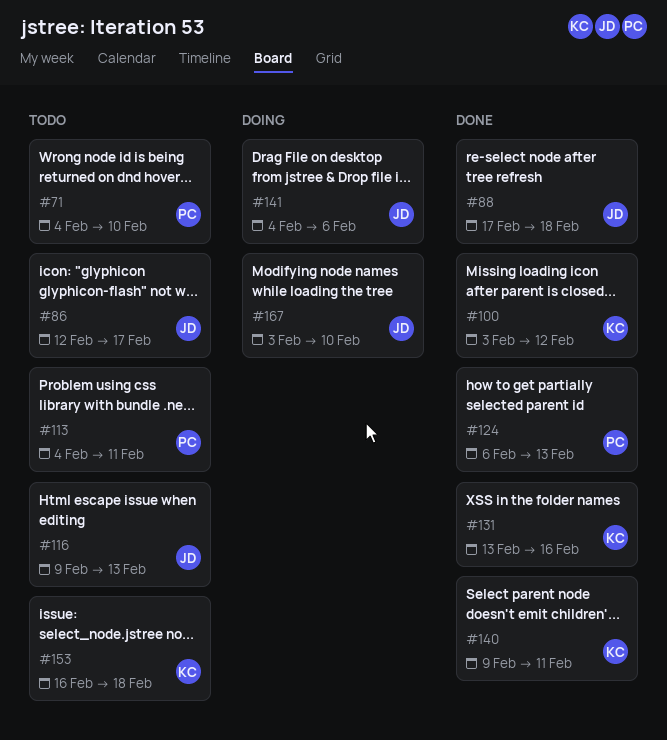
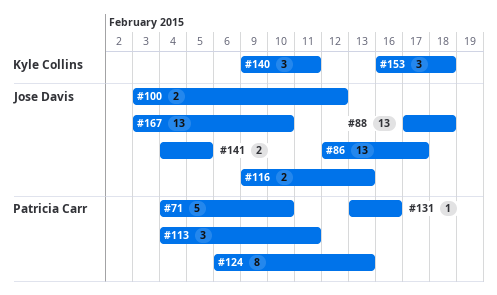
#100, owner: Kyle Collins -> Jose Davis
#131, owner: Kyle Collins -> Patricia Carr
#141, due: Feb 6 -> Feb 5

